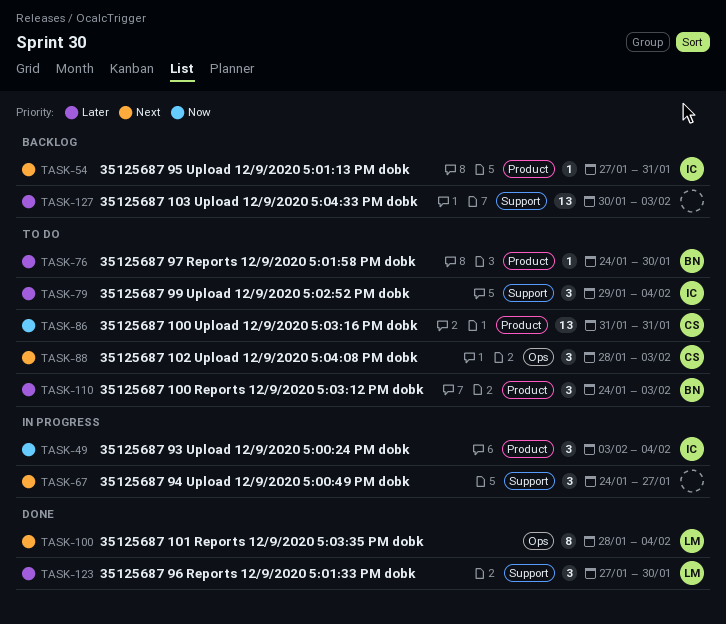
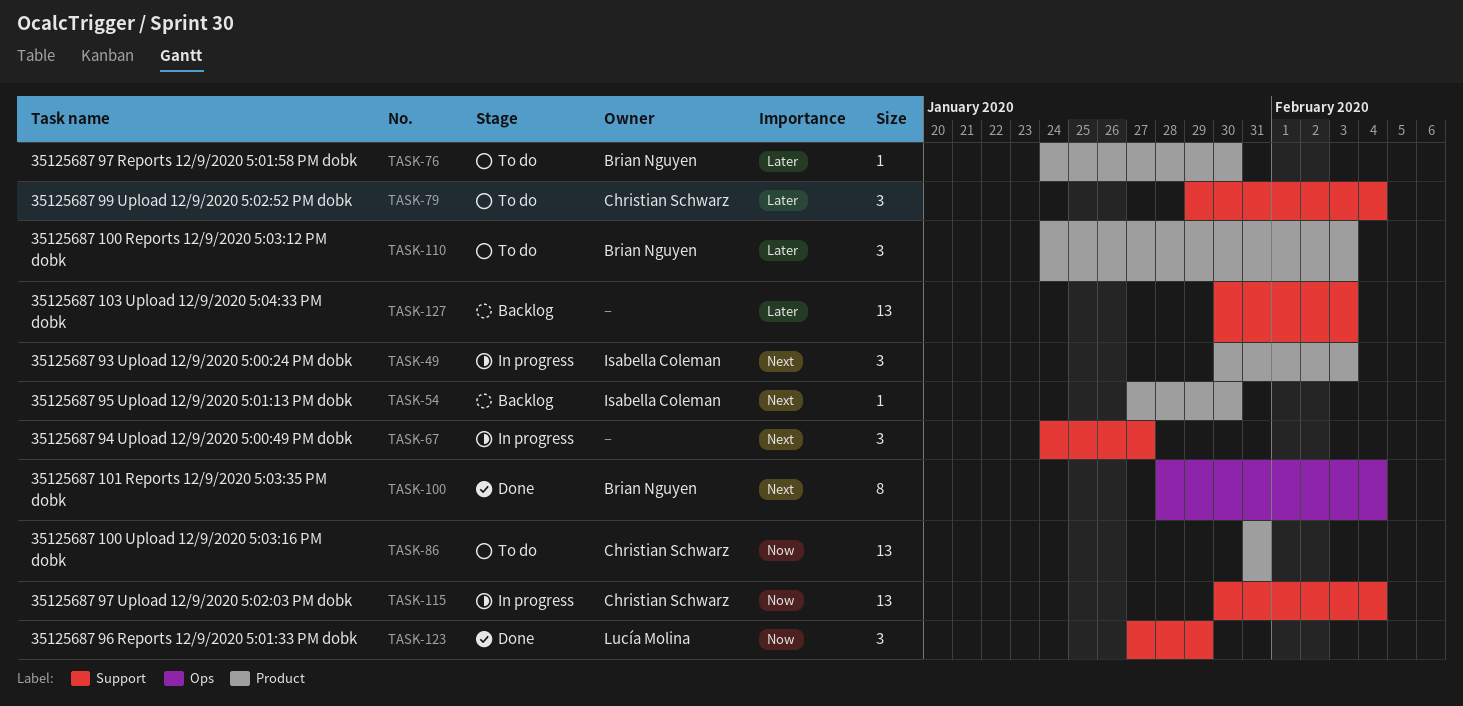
TASK-49, priority: Now -> Next
TASK-49, start: Feb 3 -> Jan 30
TASK-49, due: Feb 4 -> Feb 3
TASK-54, due: Jan 31 -> Jan 30
TASK-79, owner: Isabella Coleman -> Christian Schwarz
TASK-88: present -> none
TASK-100, owner: Lucía Molina -> Brian Nguyen
TASK-115: none -> present
TASK-123, priority: Later -> Now
TASK-123, due: Jan 30 -> Jan 29

